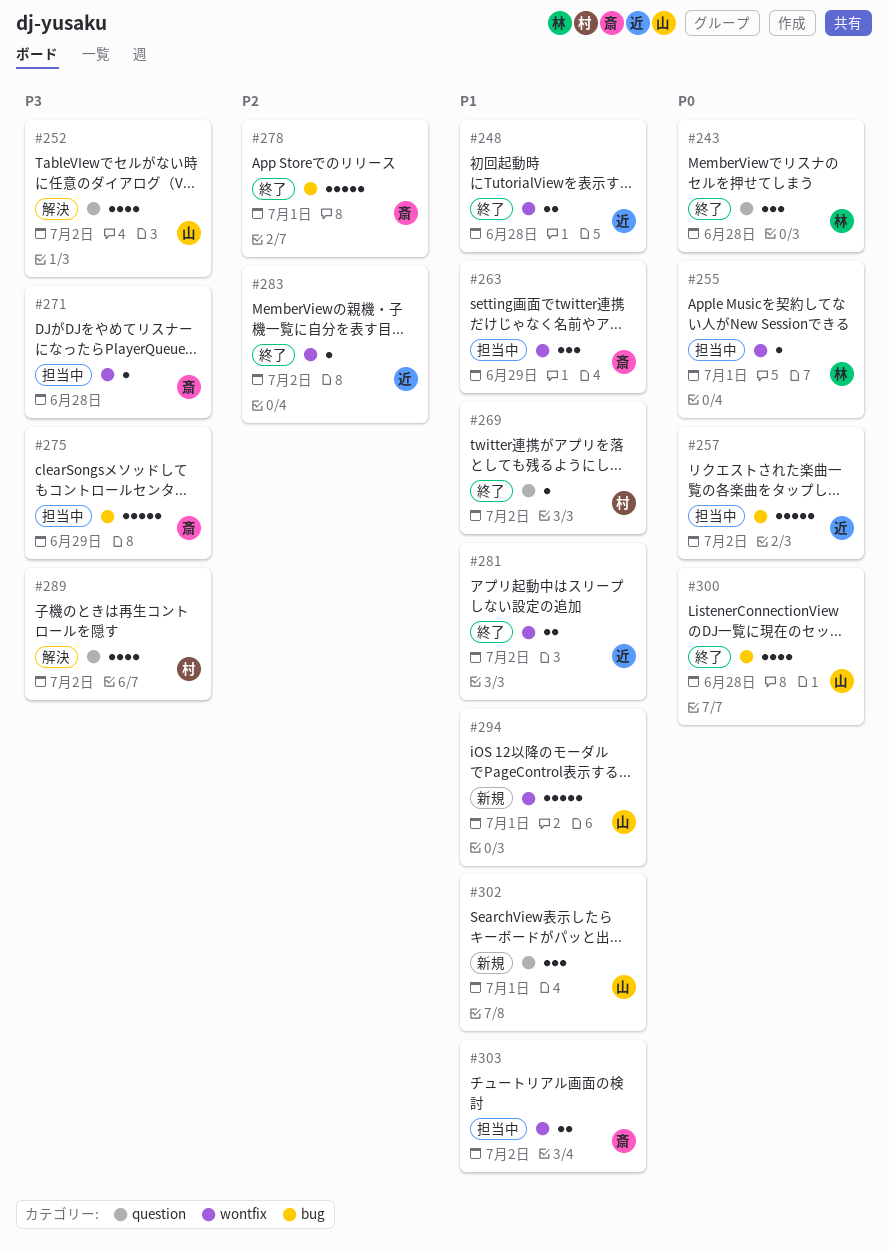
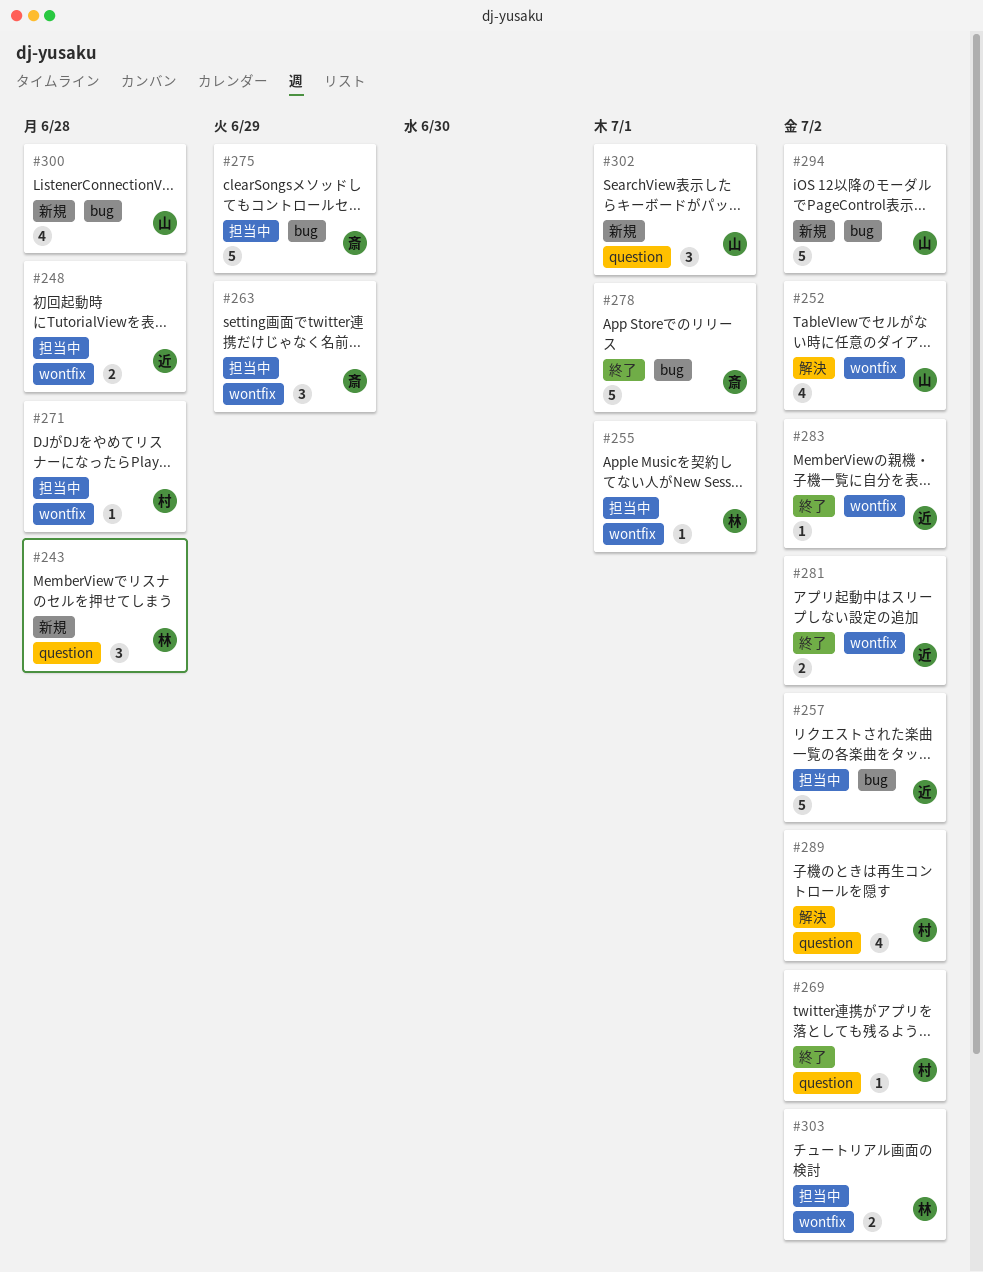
#243, status: 終了 -> 新規
#248, status: 終了 -> 担当中
#252, label: question -> wontfix
#271, owner: 斎 -> 村
#294, label: wontfix -> bug
#294, due: Jul 1 -> Jul 2
#300, status: 終了 -> 新規
#303, owner: 斎 -> 林

